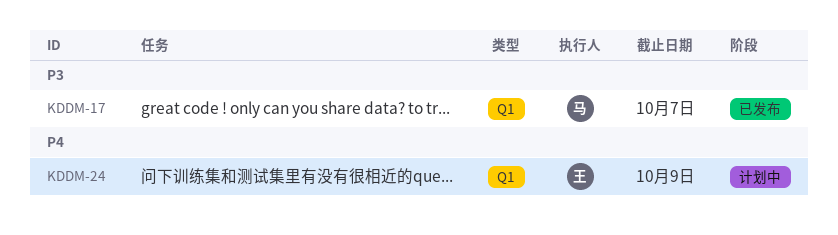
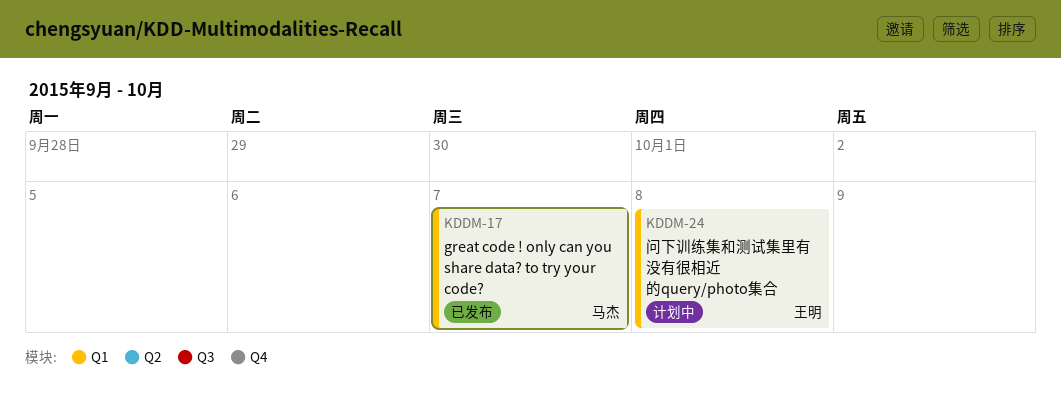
KDDM-24, due: Oct 9 -> Oct 8

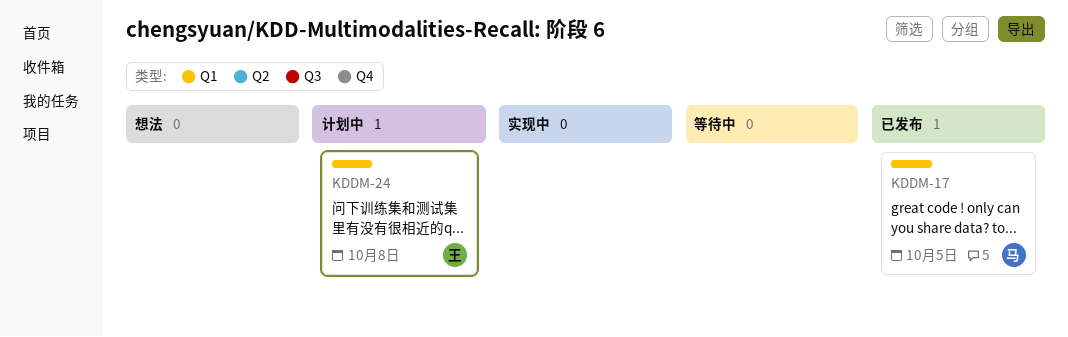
KDDM-17, due: Oct 7 -> Oct 5

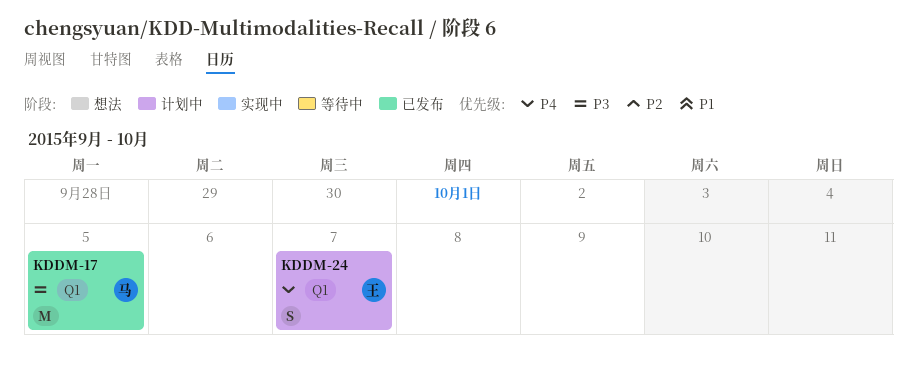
KDDM-24, due: Oct 8 -> Oct 7

